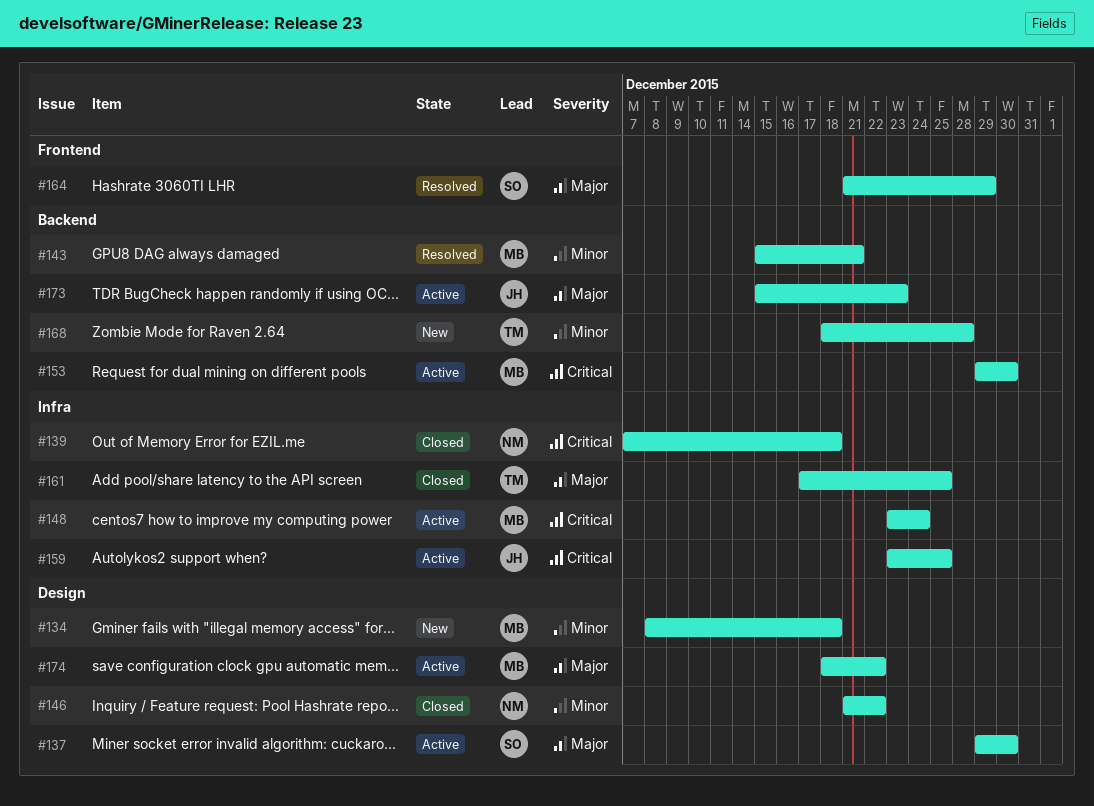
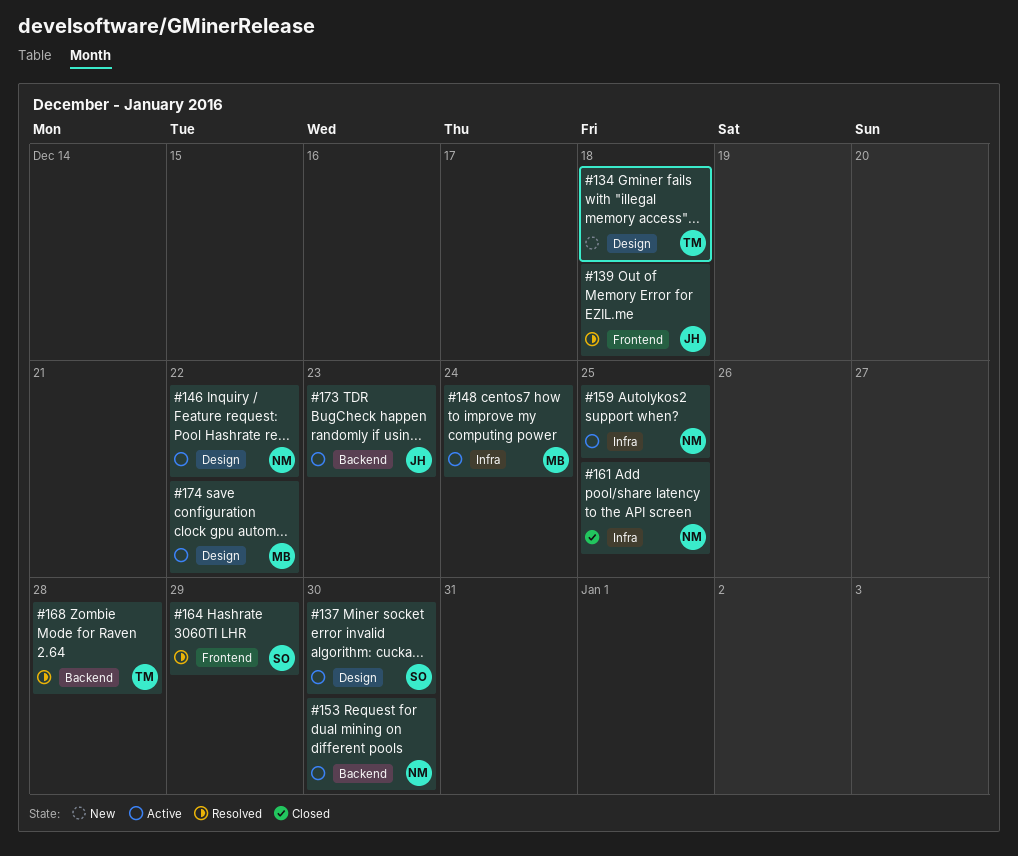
#134, owner: MB -> TM
#139, status: Closed -> Resolved
#139, owner: NM -> JH
#139, label: Infra -> Frontend
#143: present -> none
#146, status: Closed -> Active
#153, owner: MB -> NM
#159, owner: JH -> NM
#161, owner: TM -> NM
#168, status: New -> Resolved

